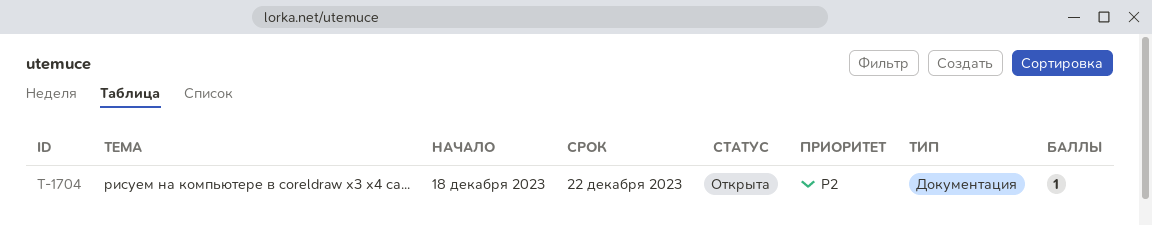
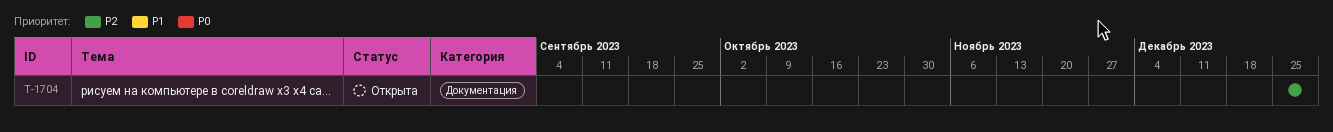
T-1704, start: Dec 18 -> Dec 25
T-1704, due: Dec 22 -> Dec 29

